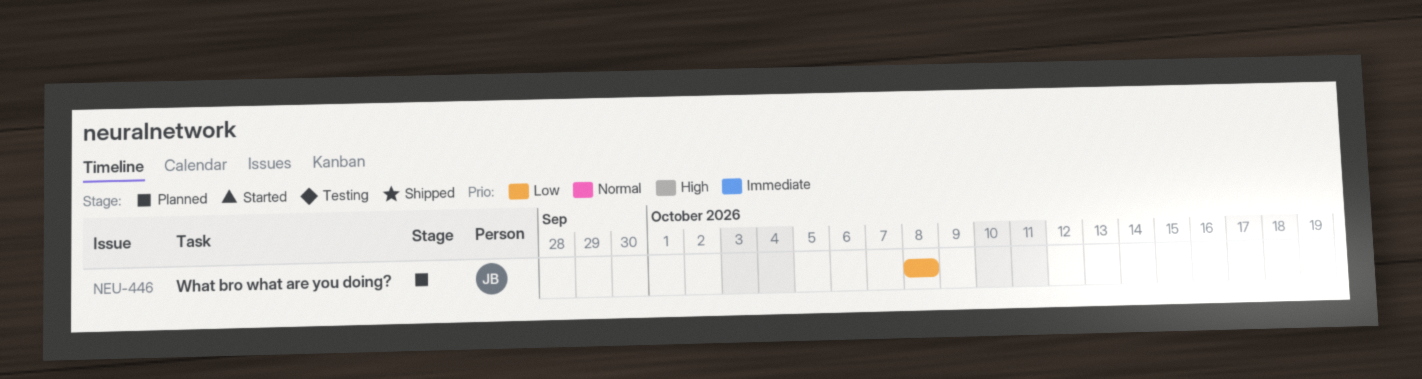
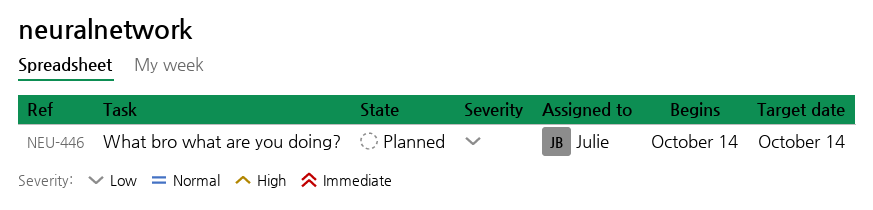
NEU-446, start: Oct 8 -> Oct 14
NEU-446, due: Oct 8 -> Oct 14

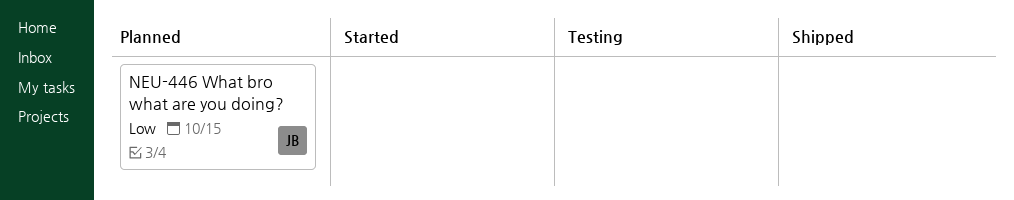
NEU-446, due: Oct 14 -> Oct 15

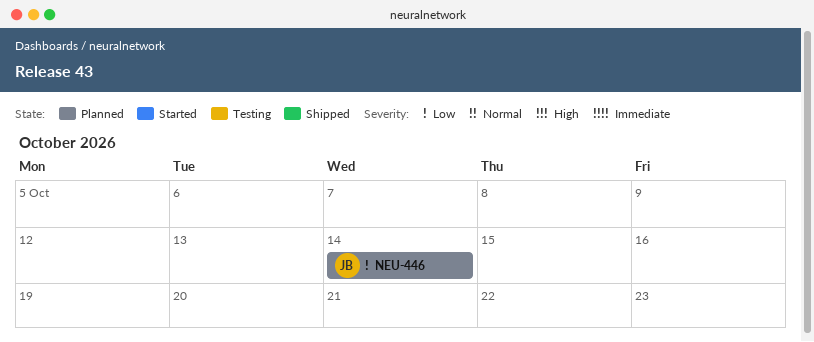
NEU-446, due: Oct 15 -> Oct 14

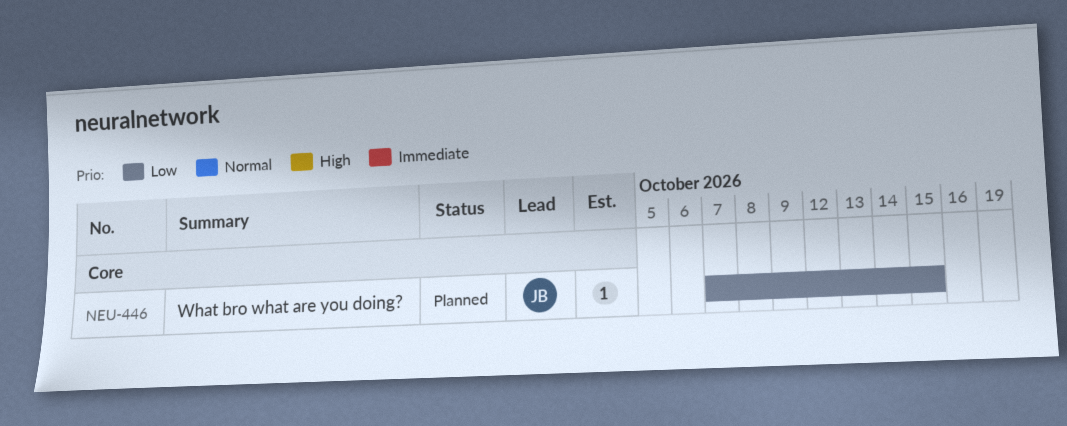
NEU-446, start: Oct 14 -> Oct 7
NEU-446, due: Oct 14 -> Oct 15

